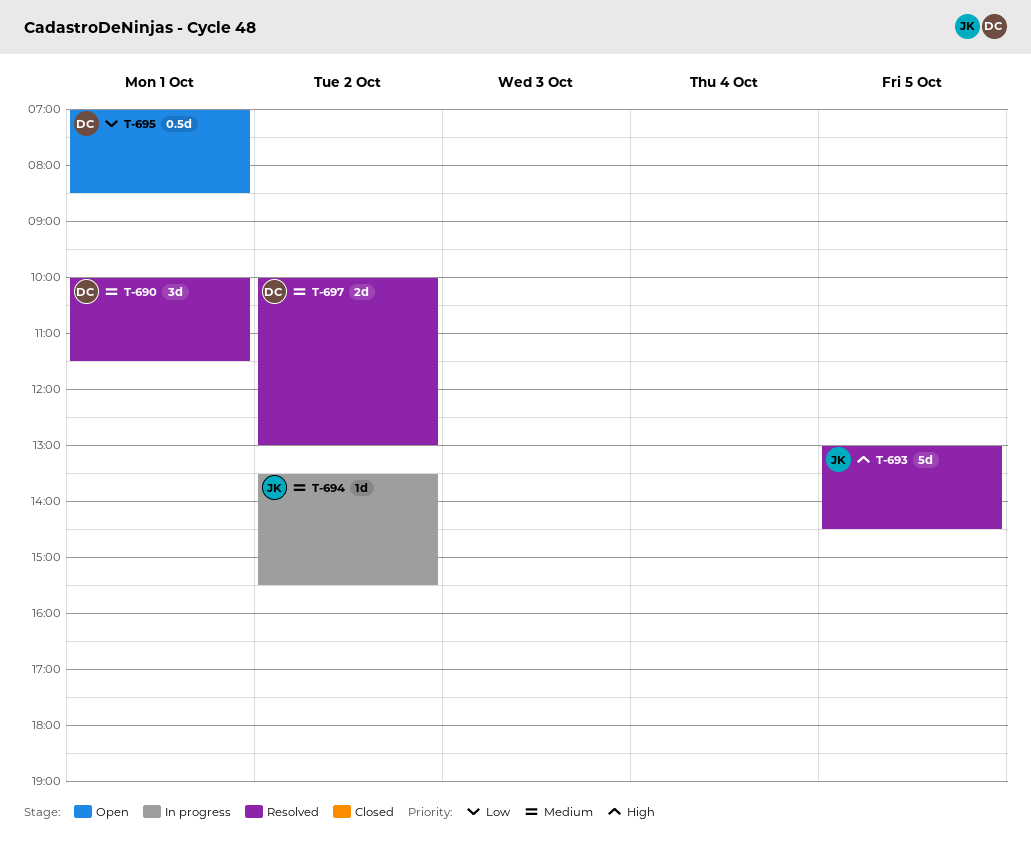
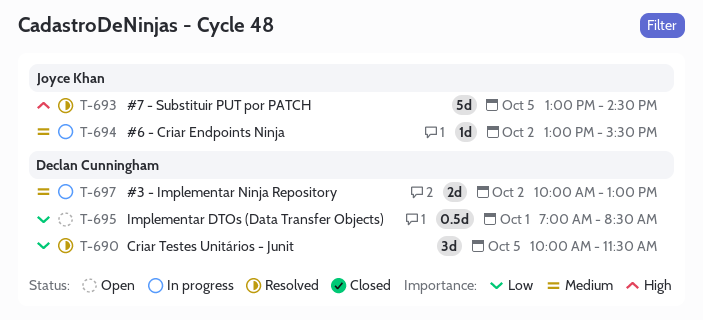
T-690, priority: Medium -> Low
T-690, day: Oct 1 -> Oct 5
T-694, begins: 13:30 -> 13:00
T-697, status: Resolved -> In progress

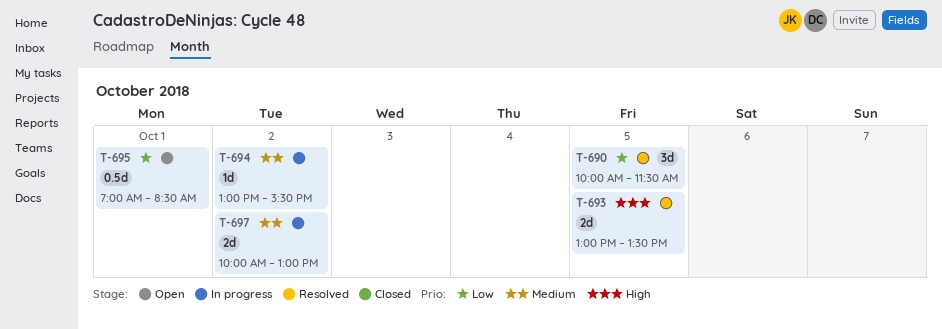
T-693, estimate: 5d -> 2d
T-693, ends: 14:30 -> 13:30

